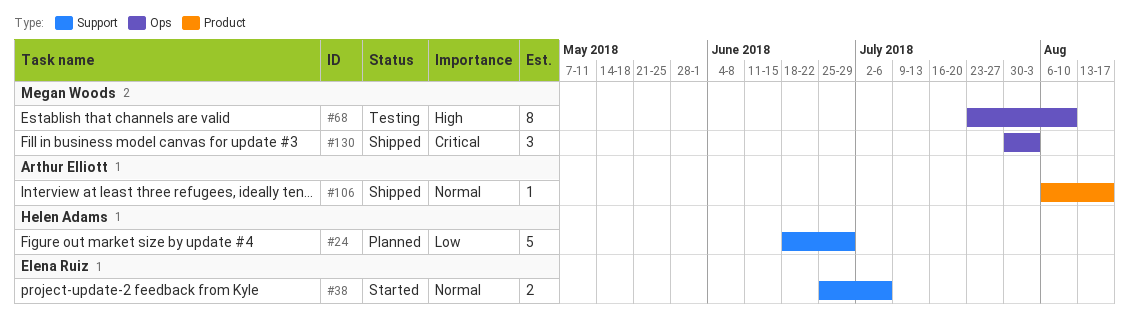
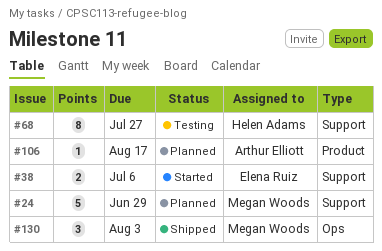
#24, owner: Helen Adams -> Megan Woods
#68, owner: Megan Woods -> Helen Adams
#68, label: Ops -> Support
#68, due: Aug 10 -> Jul 27
#106, status: Shipped -> Planned

